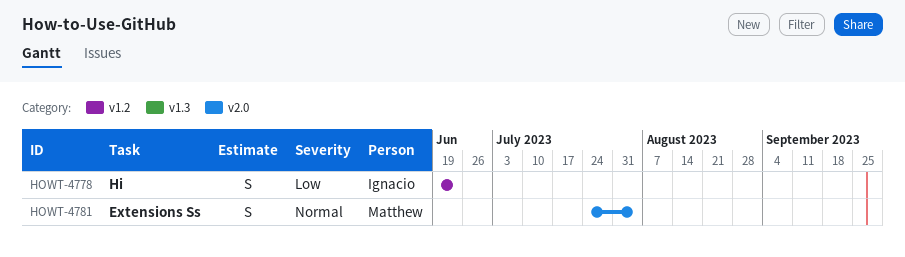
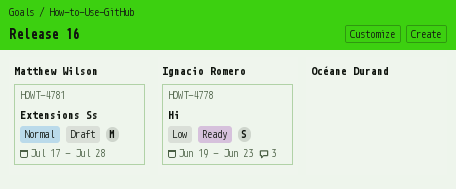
HOWT-4781, estimate: S -> M
HOWT-4781, start: Jul 24 -> Jul 17
HOWT-4781, due: Aug 4 -> Jul 28

